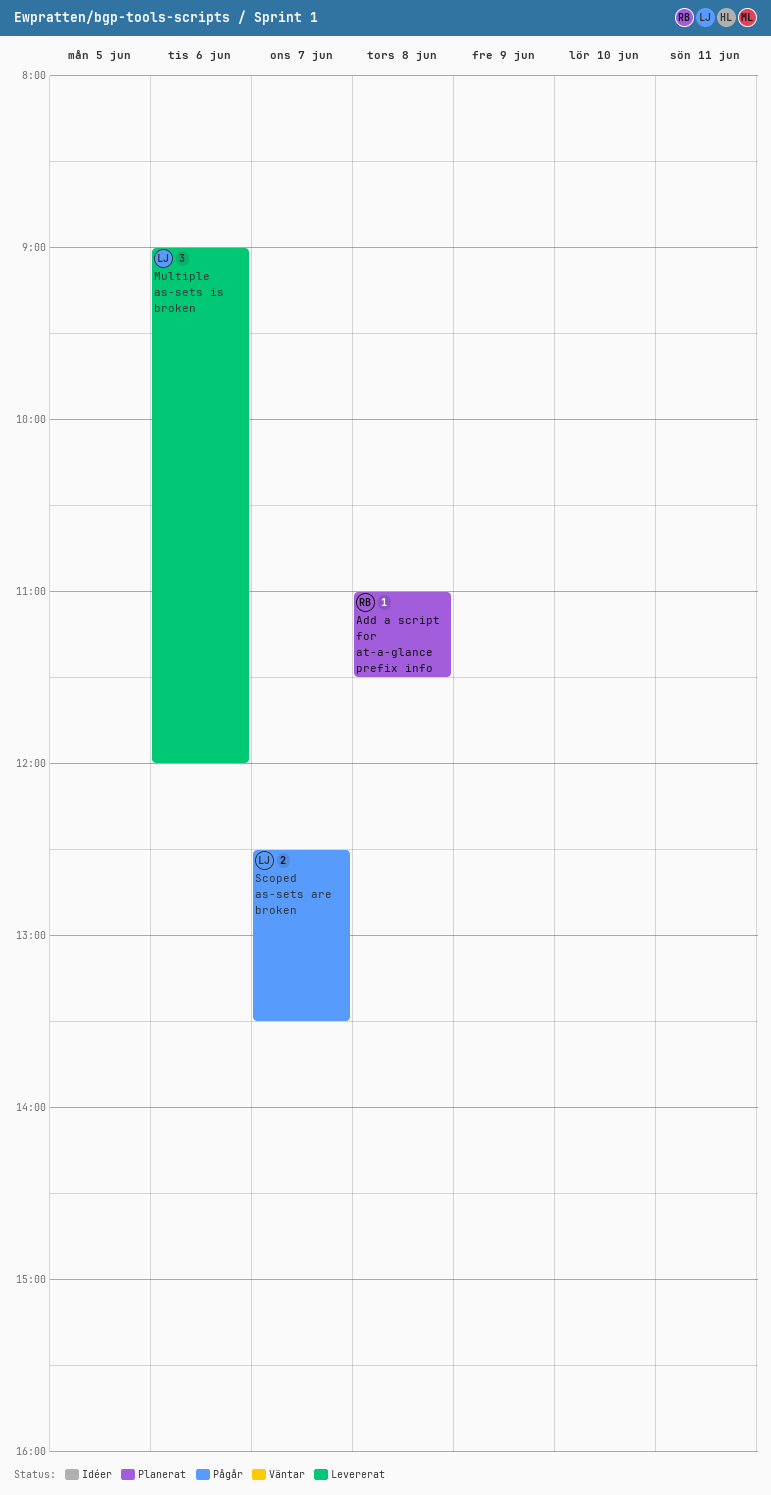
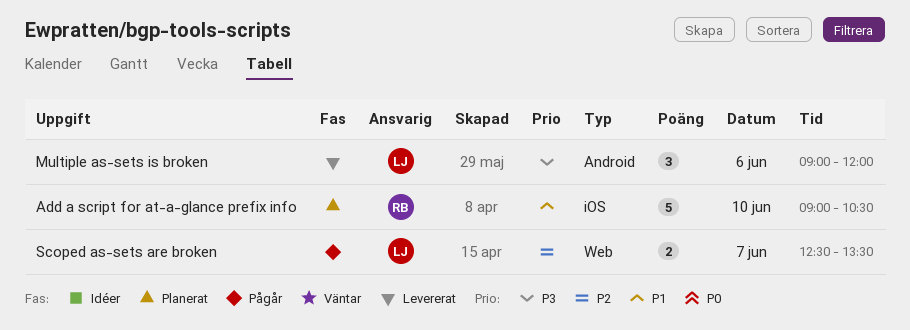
Add a script for at-a-glance prefix info, estimate: 1 -> 5
Add a script for at-a-glance prefix info, day: Jun 8 -> Jun 10
Add a script for at-a-glance prefix info, begins: 11:00 -> 09:00
Add a script for at-a-glance prefix info, ends: 11:30 -> 10:30

